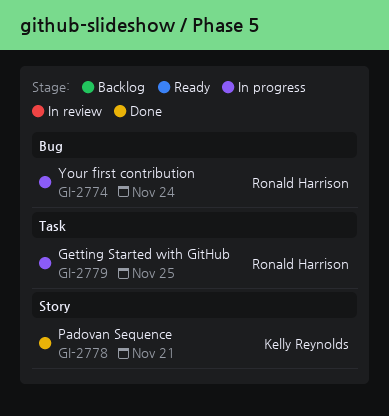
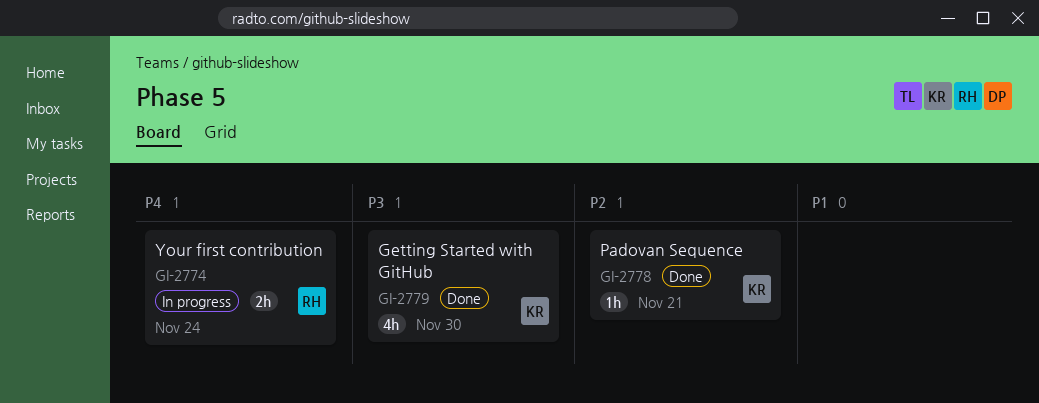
GI-2779, status: In progress -> Done
GI-2779, owner: Ronald Harrison -> Kelly Reynolds
GI-2779, due: Nov 25 -> Nov 30

